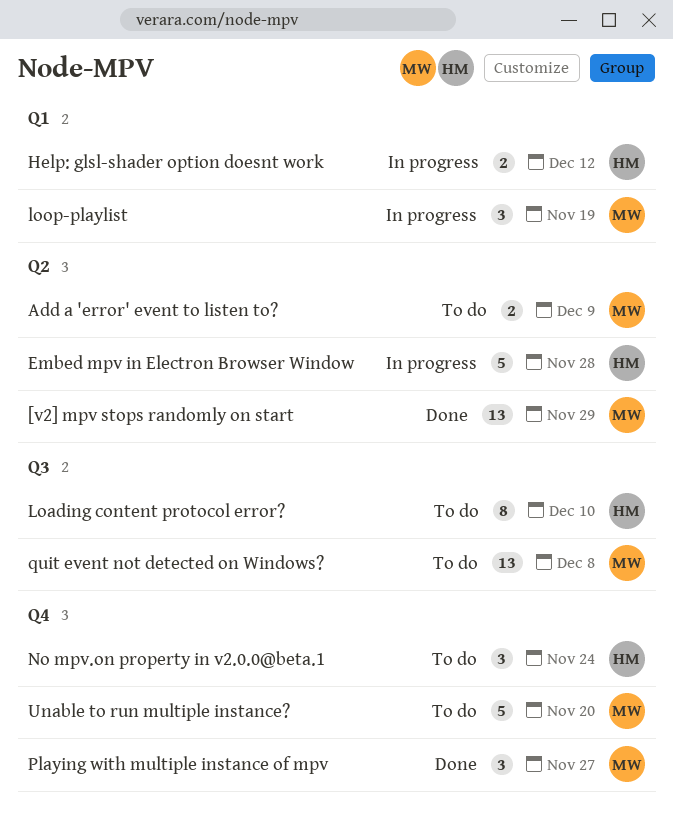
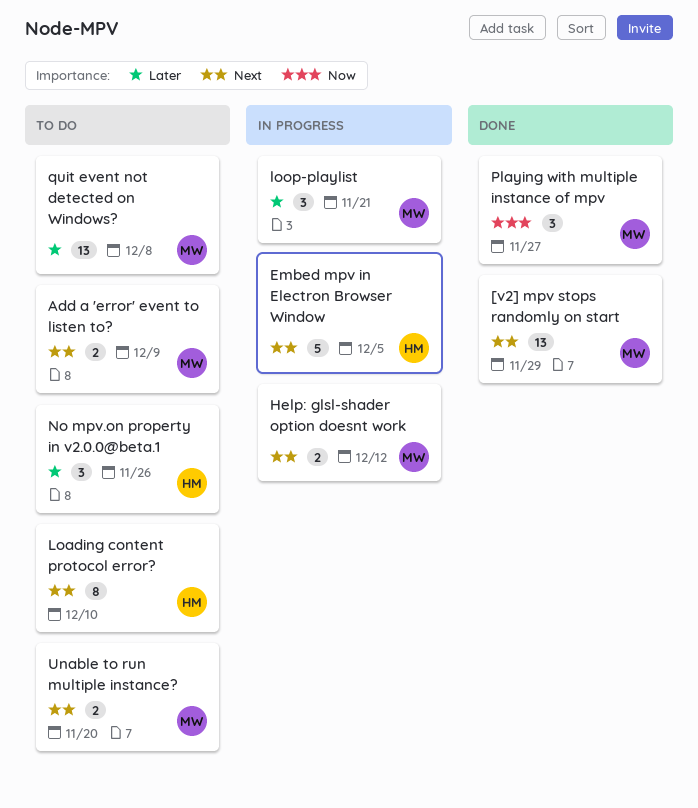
Embed mpv in Electron Browser Window, due: Nov 28 -> Dec 5
Help: glsl-shader option doesnt work, owner: HM -> MW
loop-playlist, due: Nov 19 -> Nov 21
No mpv.on property in v2.0.0@beta.1, due: Nov 24 -> Nov 26
Unable to run multiple instance?, estimate: 5 -> 2

